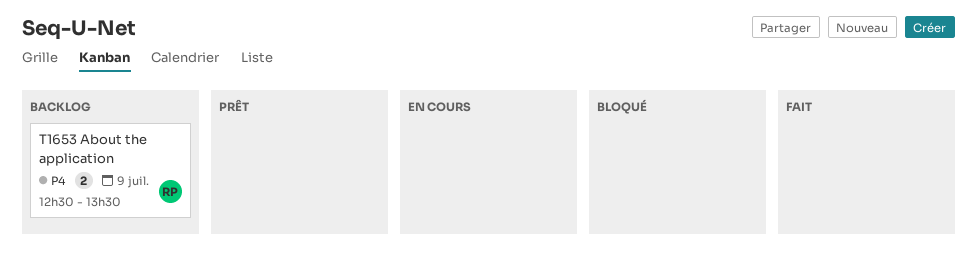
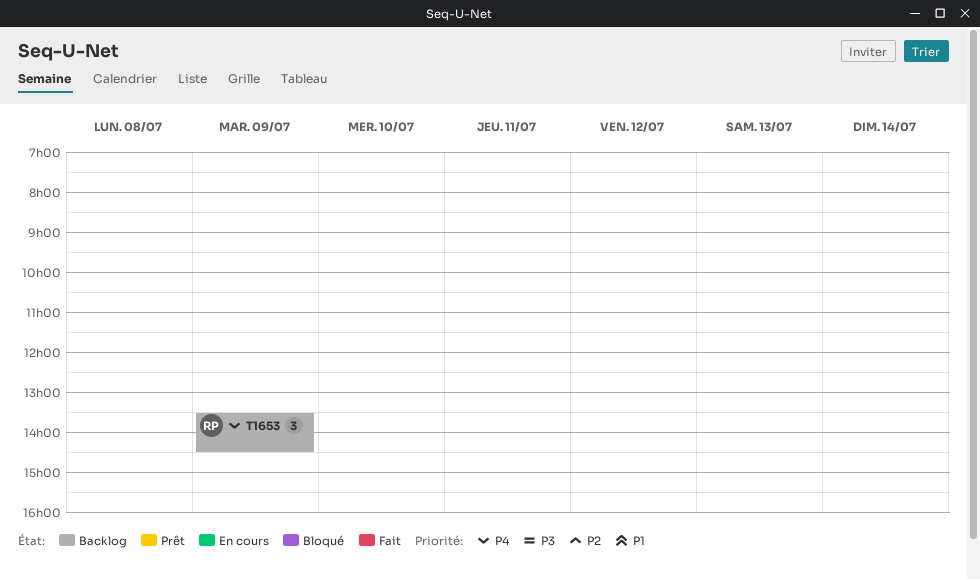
T1653, estimate: 2 -> 3
T1653, begins: 12:30 -> 13:30
T1653, ends: 13:30 -> 14:30

